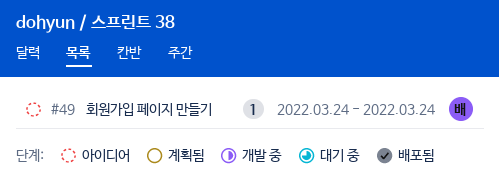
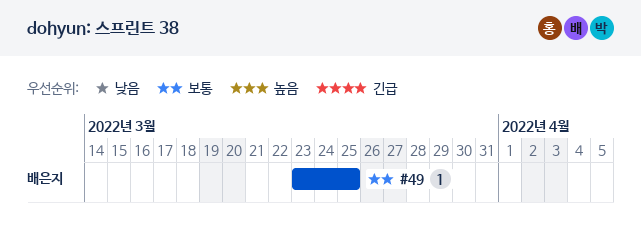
#49, start: Mar 24 -> Mar 23
#49, due: Mar 24 -> Mar 25

